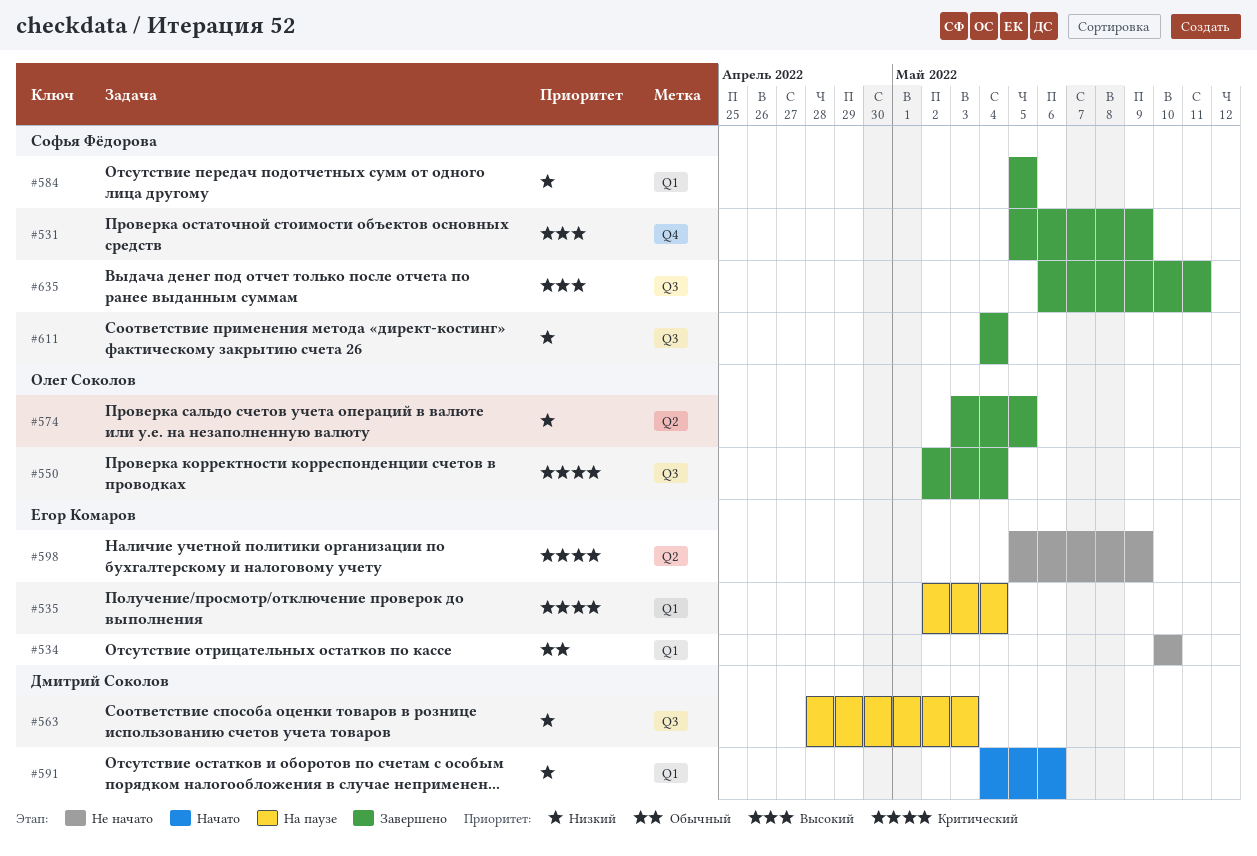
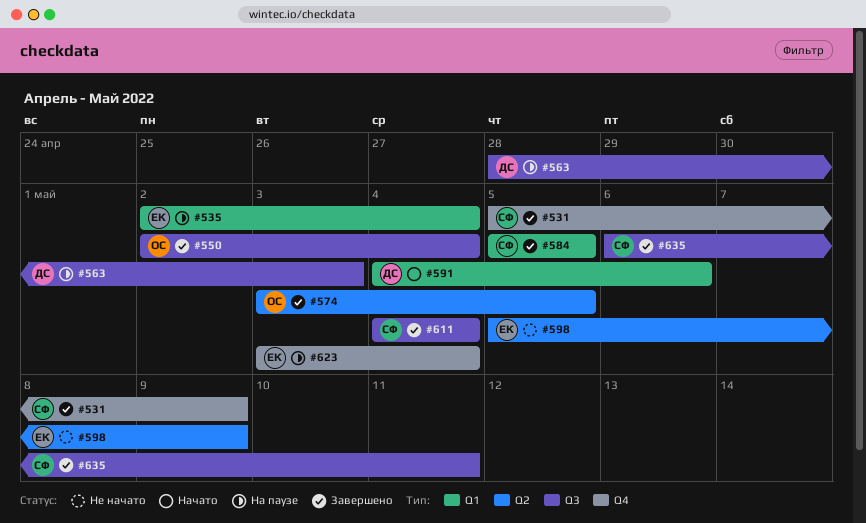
#534: present -> none
#623: none -> present

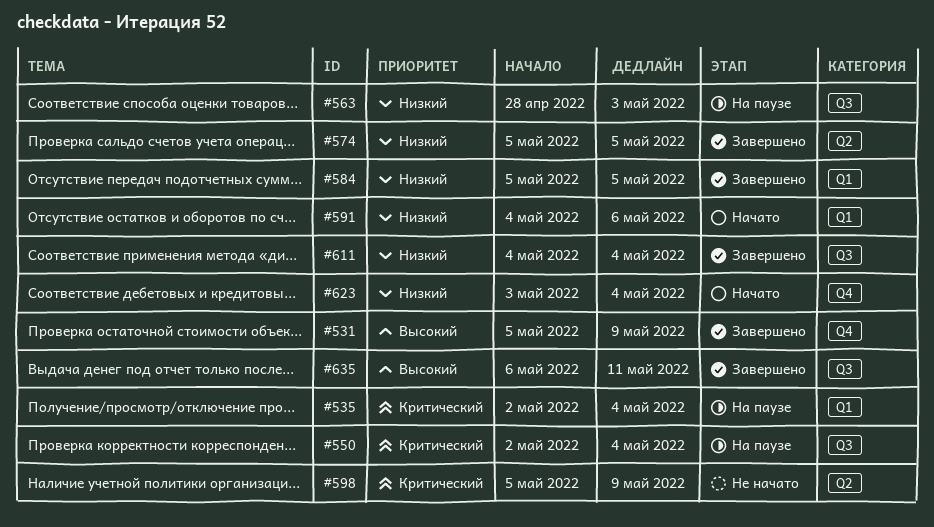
#550, status: Завершено -> На паузе
#574, start: May 3 -> May 5
#623, status: На паузе -> Начато

